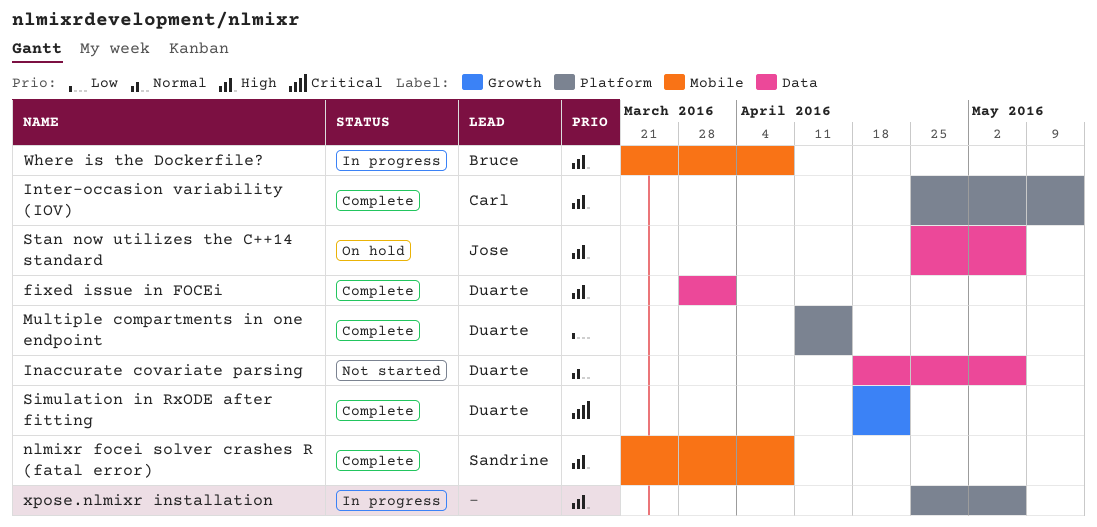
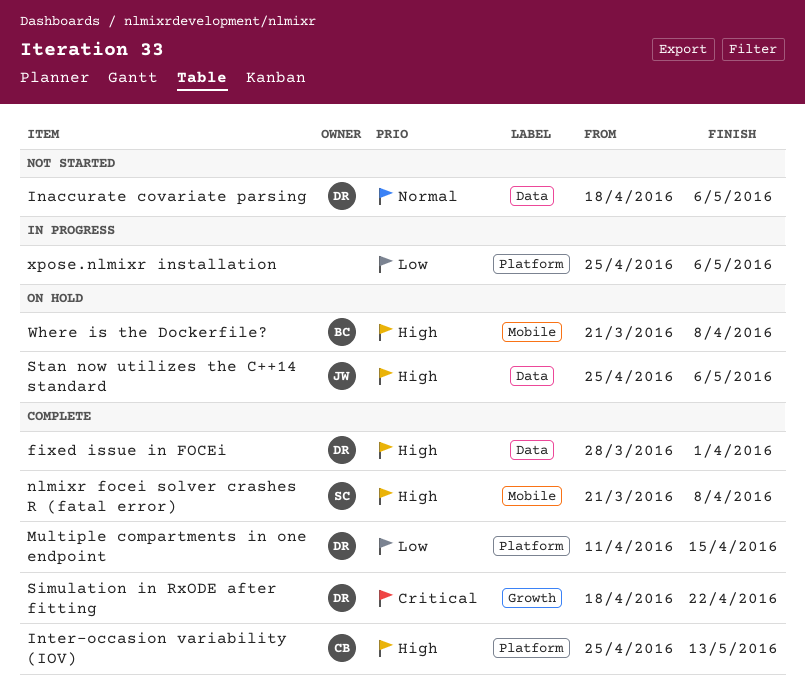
Where is the Dockerfile?, status: In progress -> On hold
xpose.nlmixr installation, priority: High -> Low

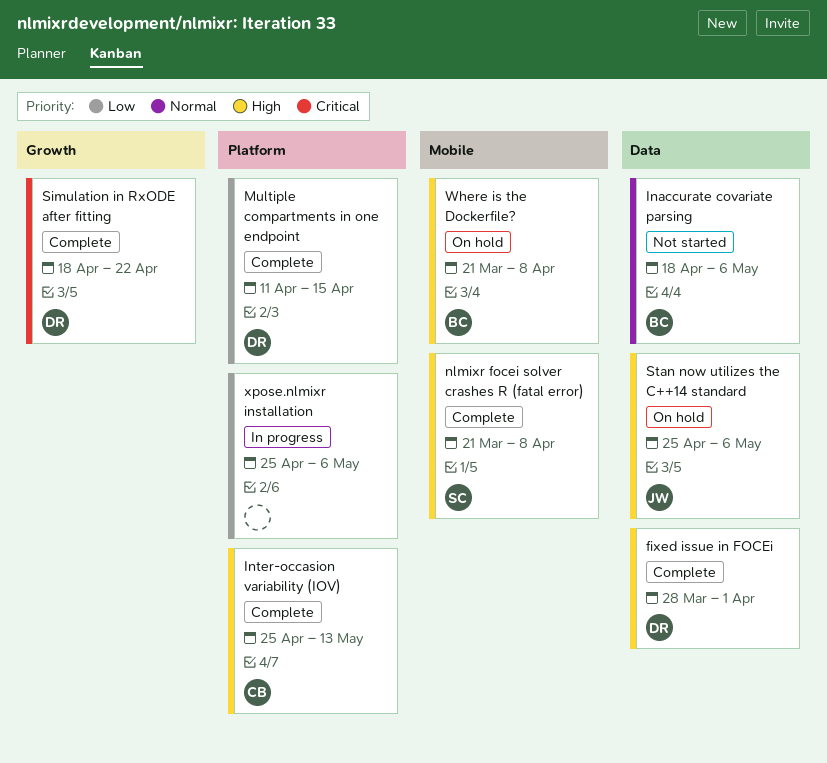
Inaccurate covariate parsing, owner: DR -> BC

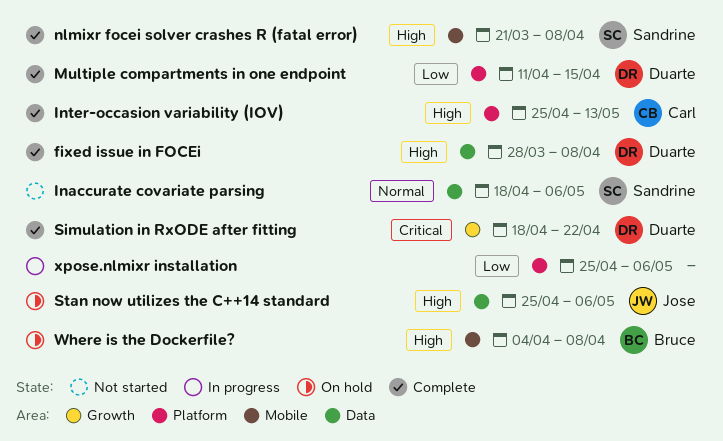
fixed issue in FOCEi, due: Apr 1 -> Apr 8
Inaccurate covariate parsing, owner: Bruce -> Sandrine
Where is the Dockerfile?, start: Mar 21 -> Apr 4

